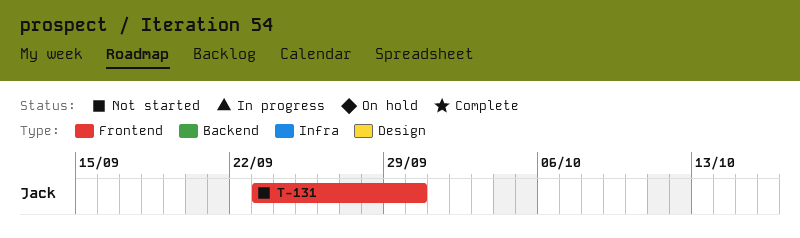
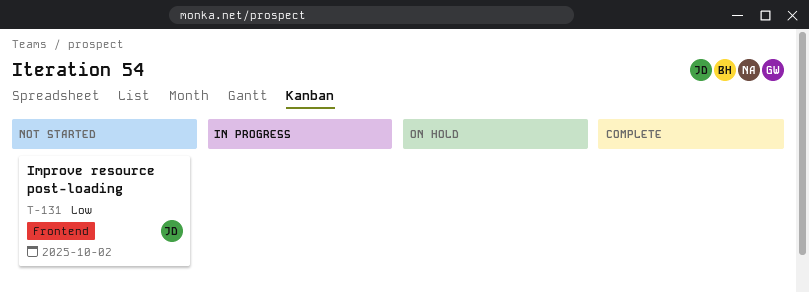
T-131, due: Sep 30 -> Oct 2

